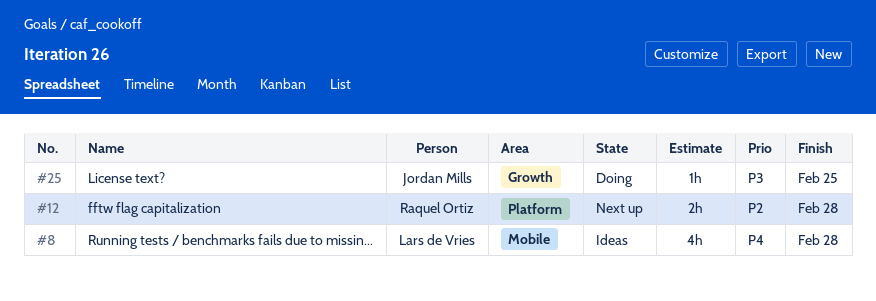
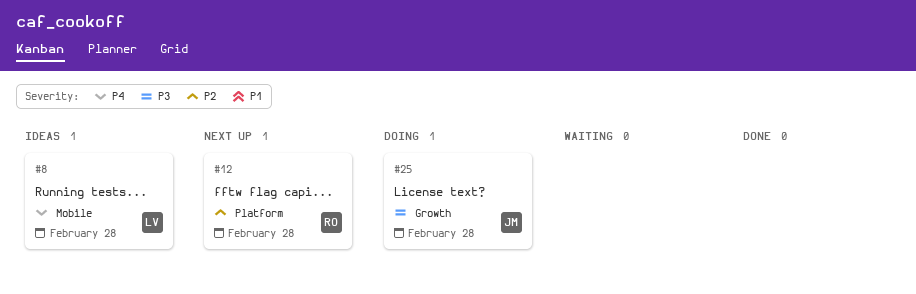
#25, due: Feb 25 -> Feb 28

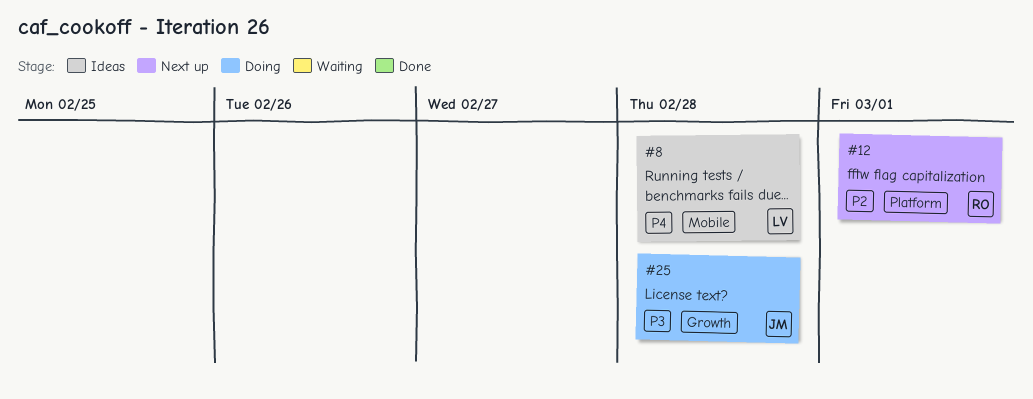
#12, due: Feb 28 -> Mar 1

